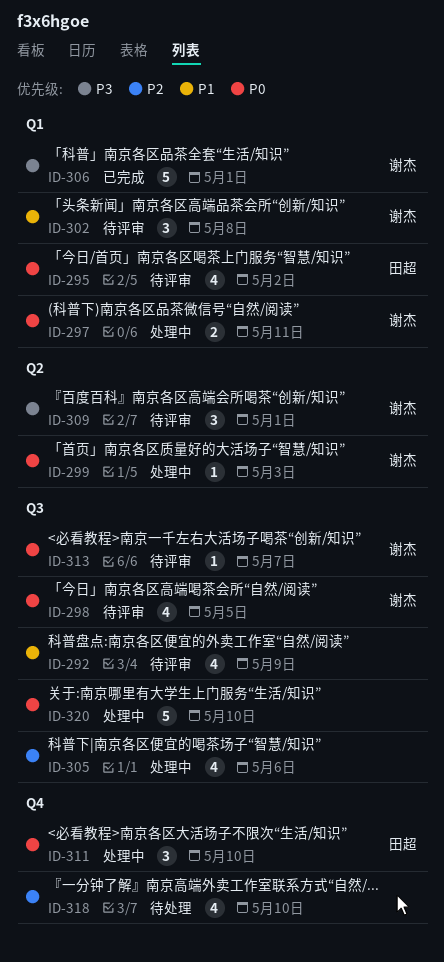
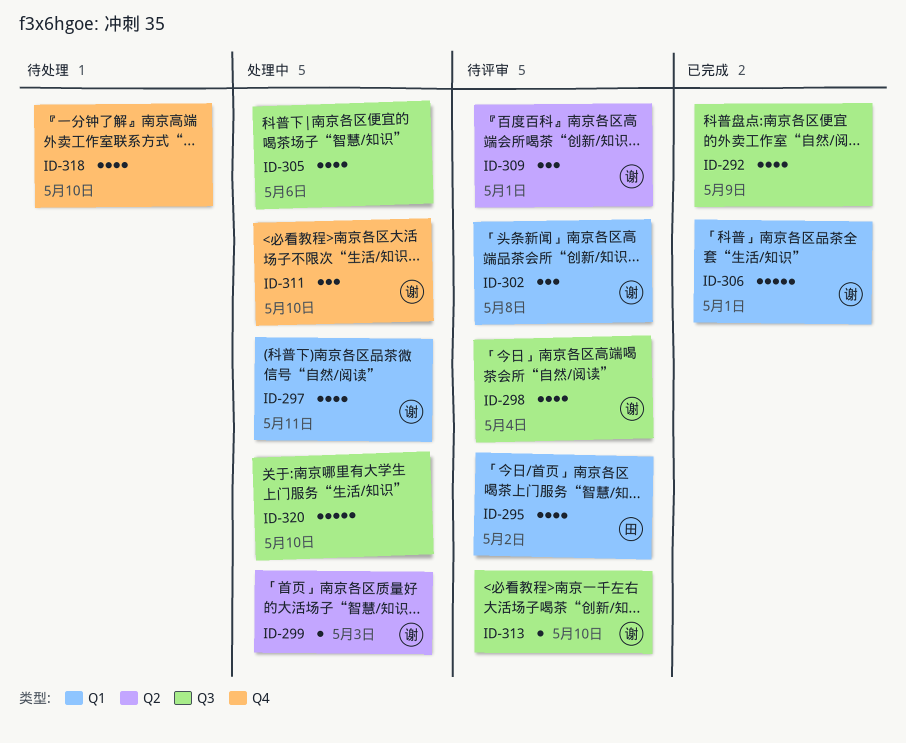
ID-292, status: 待评审 -> 已完成
ID-297, estimate: 2 -> 4
ID-298, due: May 5 -> May 4
ID-311, owner: 田超 -> 谢杰
ID-313, due: May 7 -> May 10

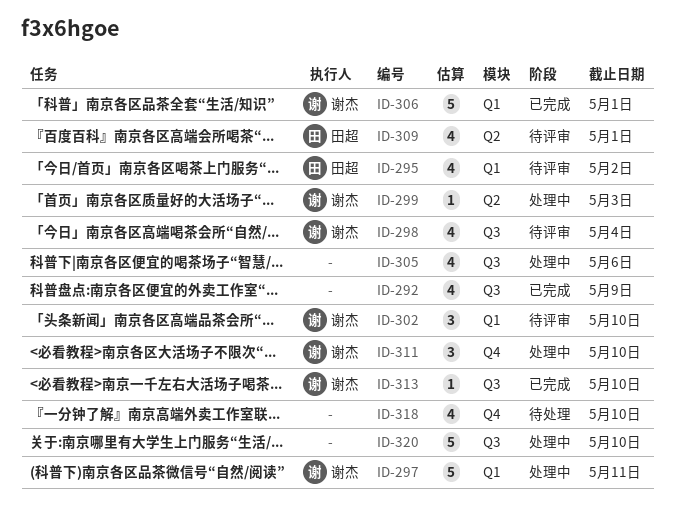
ID-297, estimate: 4 -> 5
ID-302, due: May 8 -> May 10
ID-309, owner: 谢杰 -> 田超
ID-309, estimate: 3 -> 4
ID-313, status: 待评审 -> 已完成

